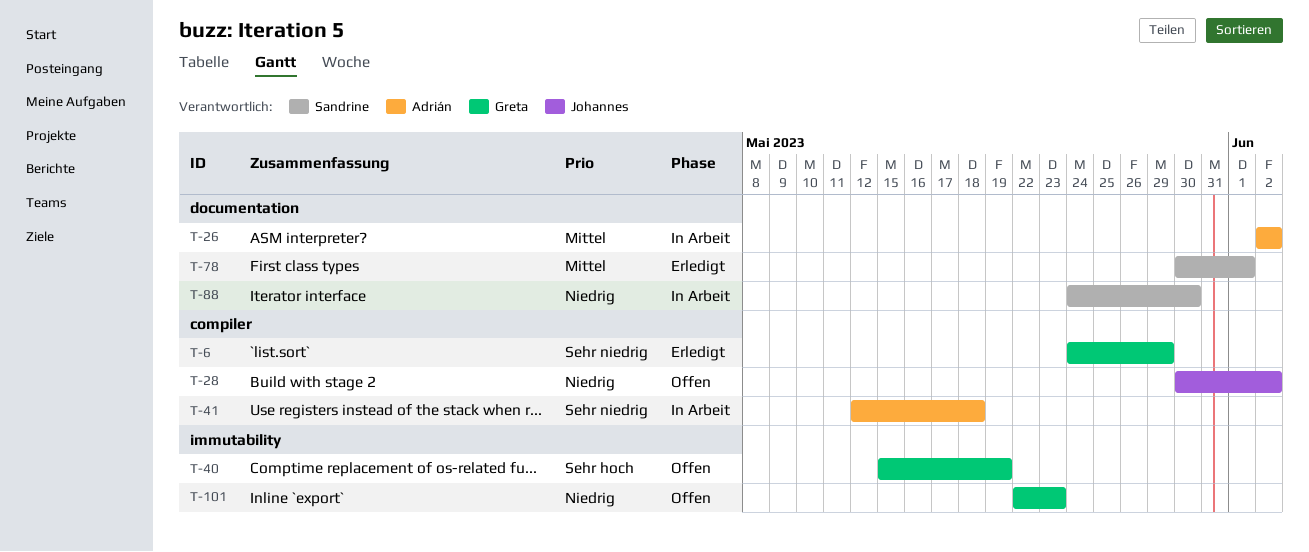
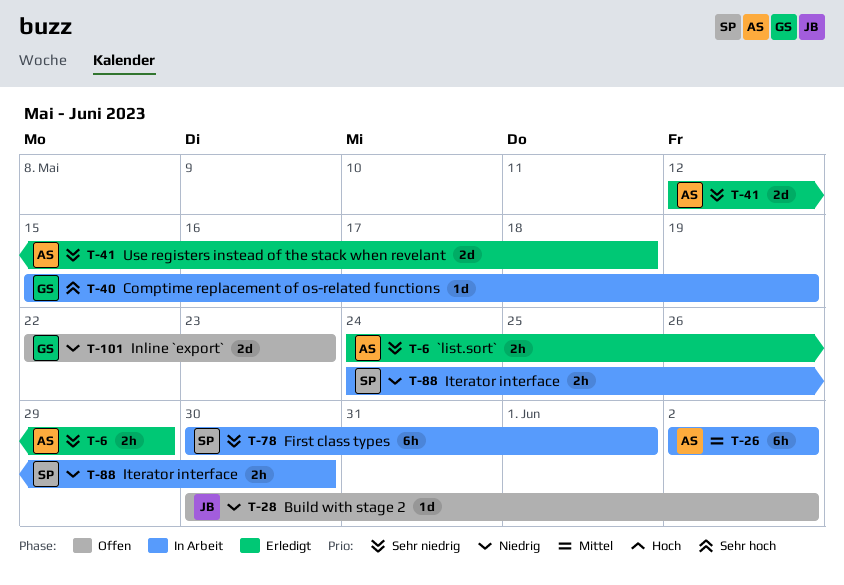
T-6, owner: Greta -> Adrián
T-40, status: Offen -> In Arbeit
T-41, status: In Arbeit -> Erledigt
T-78, status: Erledigt -> In Arbeit
T-78, priority: Mittel -> Sehr niedrig

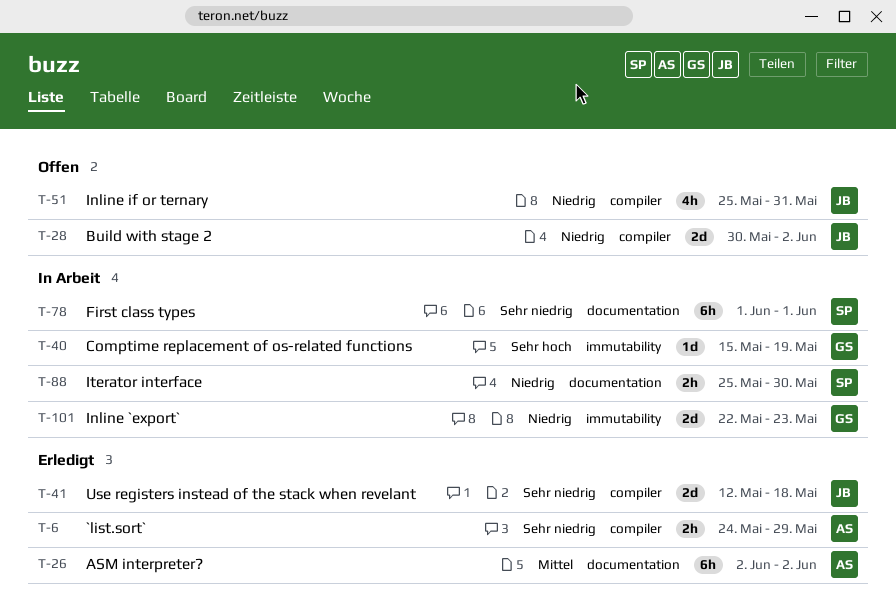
T-26, status: In Arbeit -> Erledigt
T-28, estimate: 1d -> 2d
T-41, owner: AS -> JB
T-51: none -> present
T-78, start: May 30 -> Jun 1
T-88, start: May 24 -> May 25
T-101, status: Offen -> In Arbeit

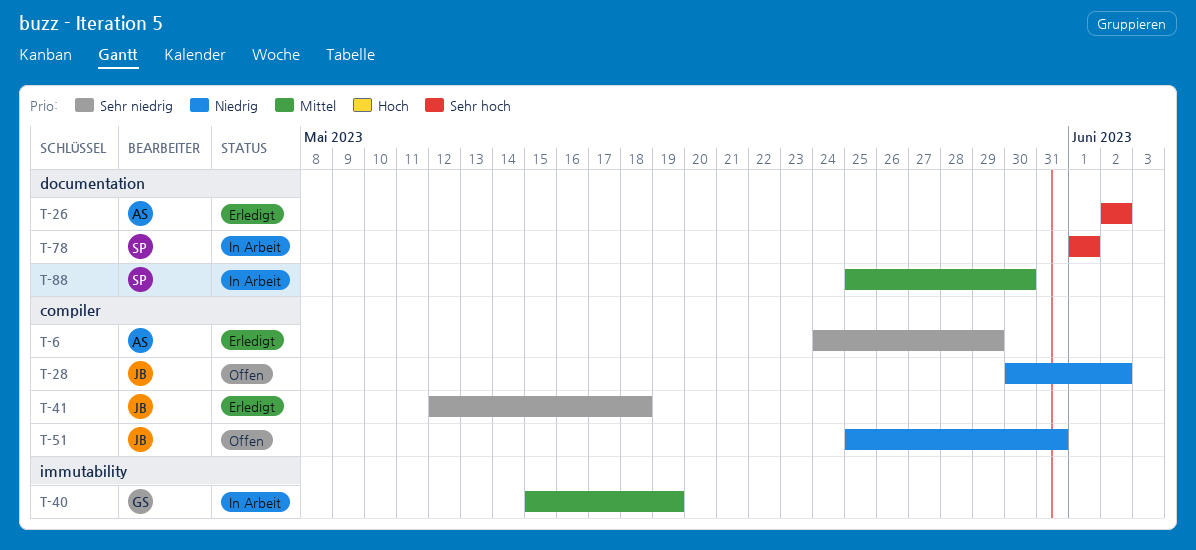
T-26, priority: Mittel -> Sehr hoch
T-40, priority: Sehr hoch -> Mittel
T-78, priority: Sehr niedrig -> Sehr hoch
T-88, priority: Niedrig -> Mittel
T-101: present -> none

